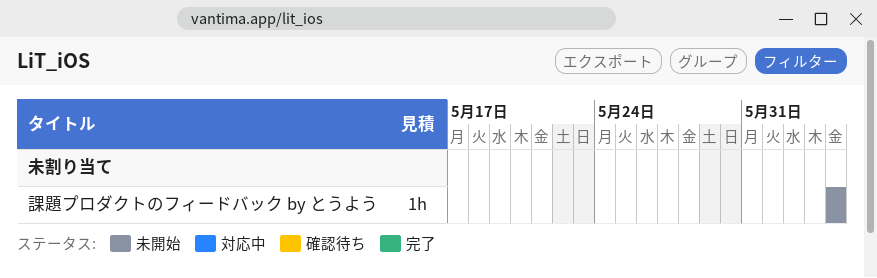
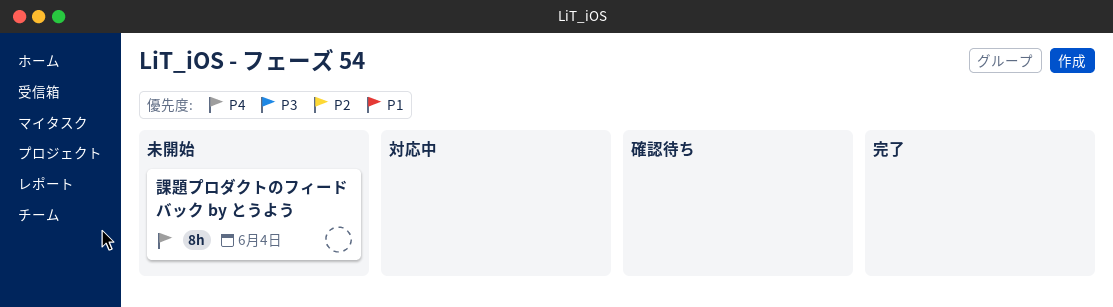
課題プロダクトのフィードバック by とうよう, estimate: 1h -> 8h

